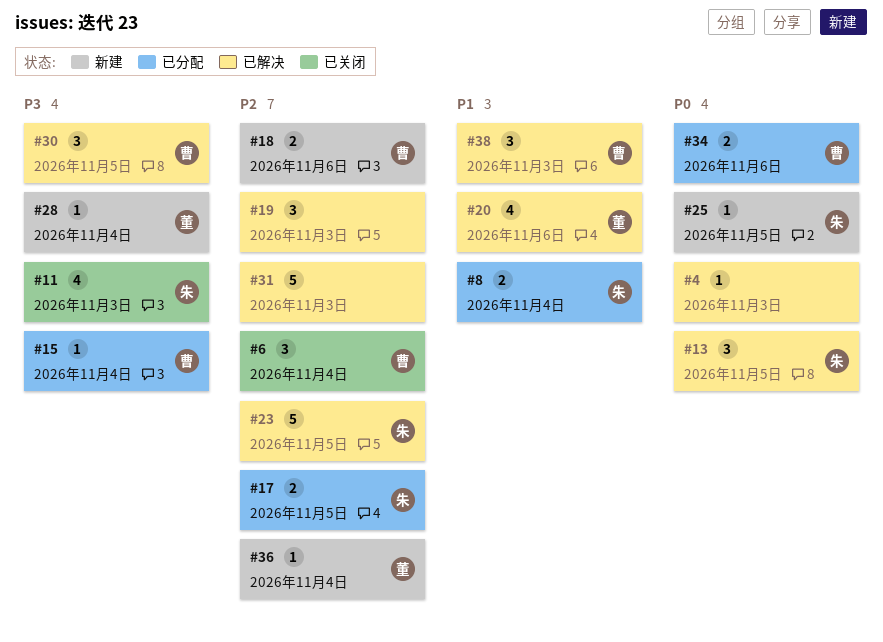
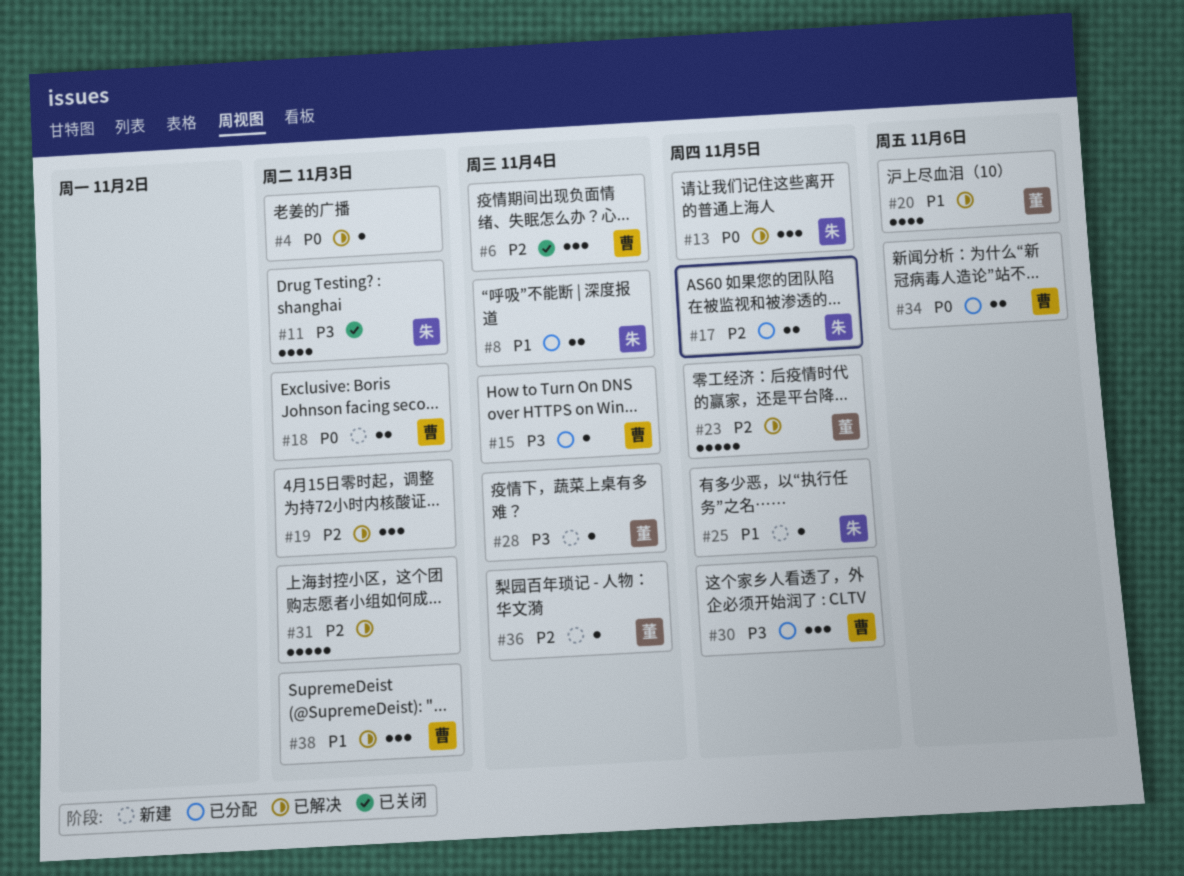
#18, priority: P2 -> P0
#18, due: Nov 6 -> Nov 3
#23, owner: 朱 -> 董
#25, priority: P0 -> P1
#30, status: 已解决 -> 已分配

